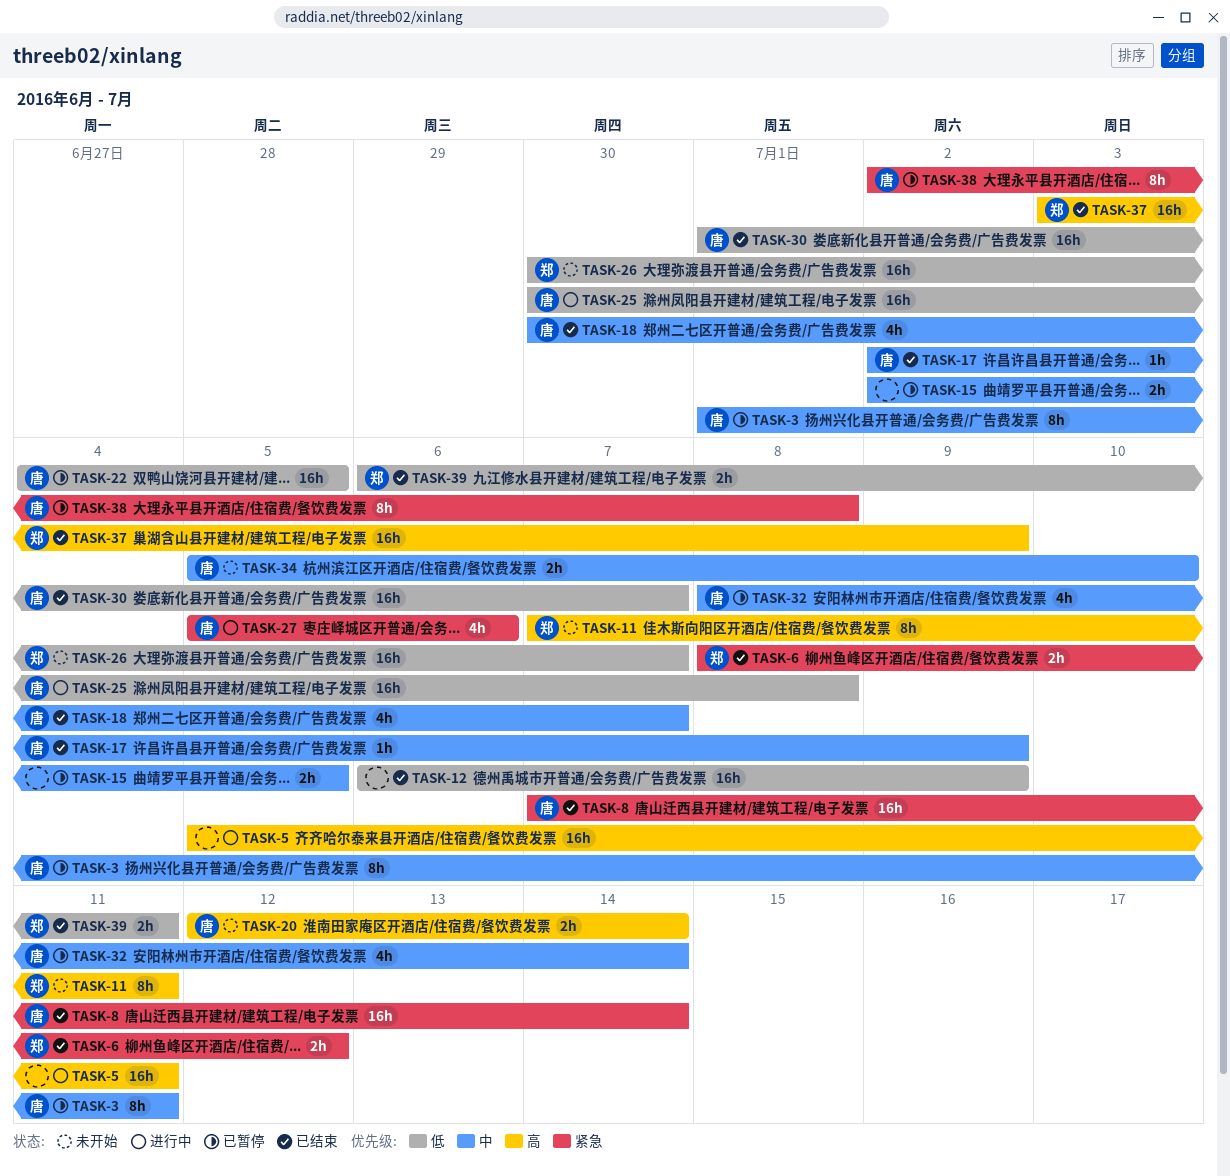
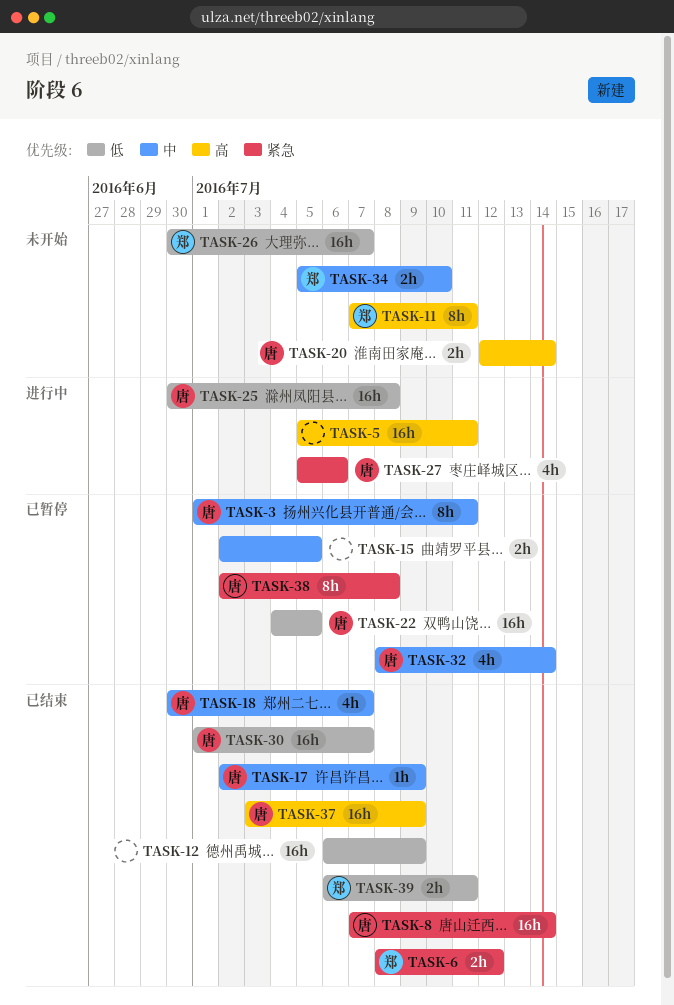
TASK-34, owner: 唐 -> 郑
TASK-37, owner: 郑 -> 唐

